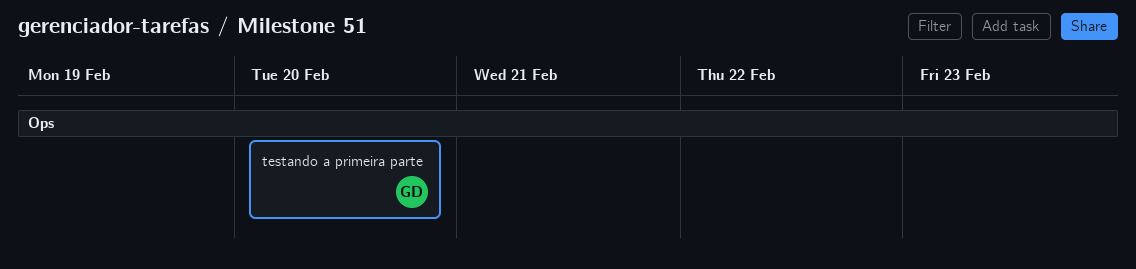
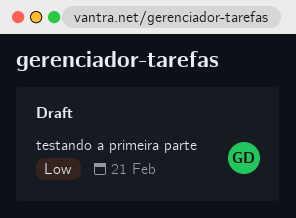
testando a primeira parte, due: Feb 20 -> Feb 21

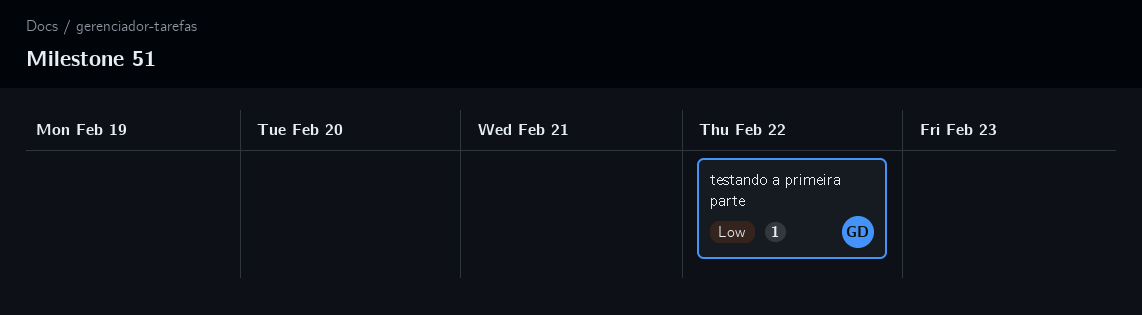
testando a primeira parte, due: Feb 21 -> Feb 22

